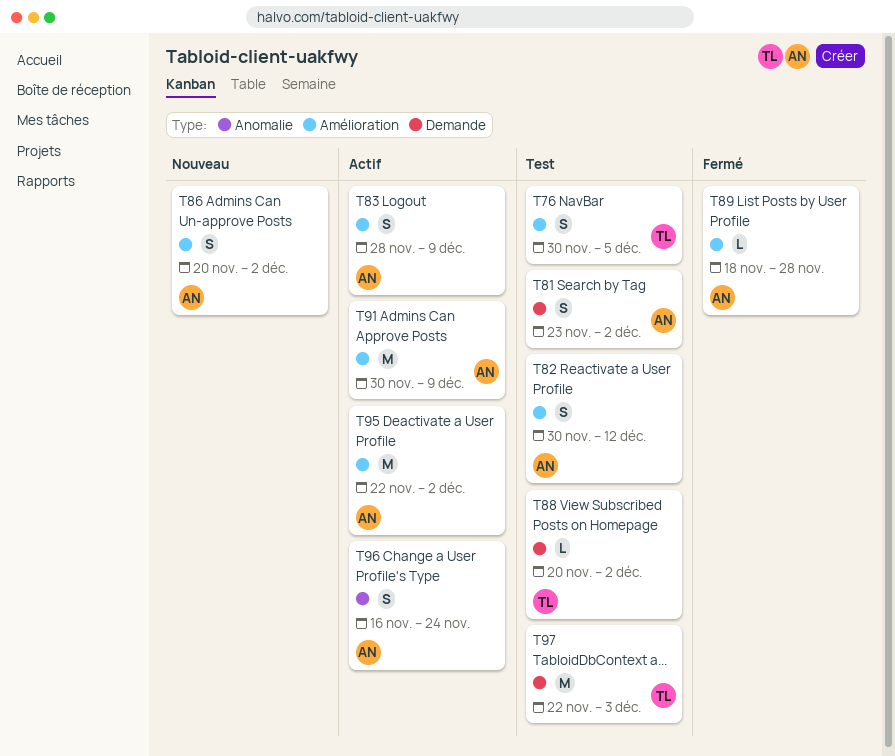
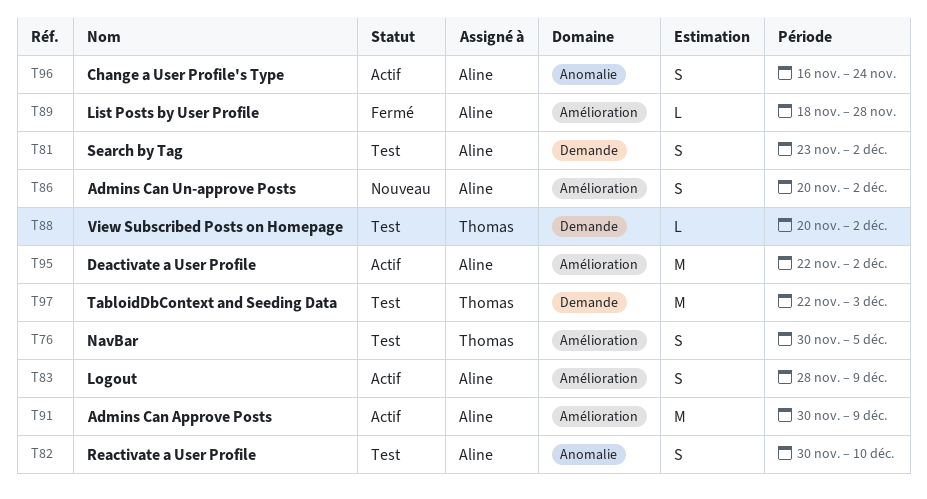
T82, label: Amélioration -> Anomalie
T82, due: Dec 12 -> Dec 10

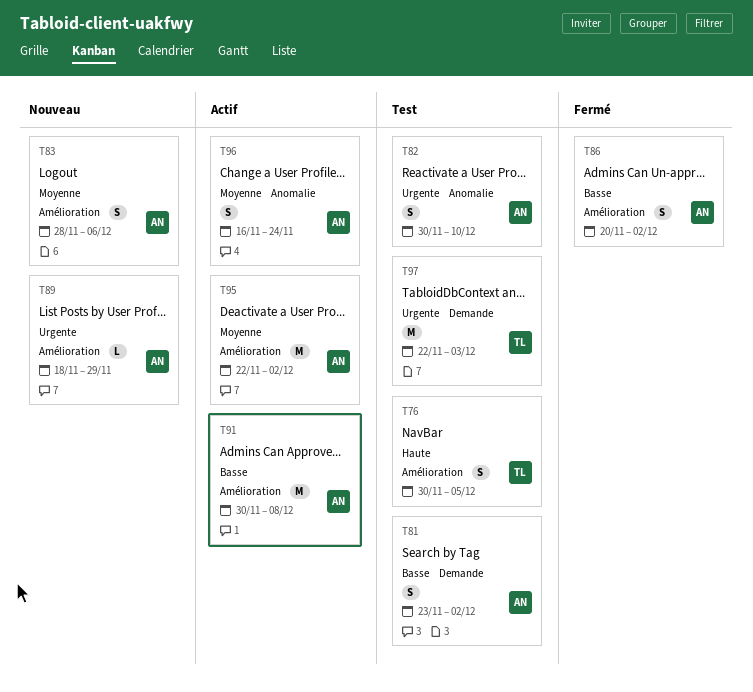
T83, status: Actif -> Nouveau
T83, due: Dec 9 -> Dec 6
T86, status: Nouveau -> Fermé
T88: present -> none
T89, status: Fermé -> Nouveau
T89, due: Nov 28 -> Nov 29
T91, due: Dec 9 -> Dec 8

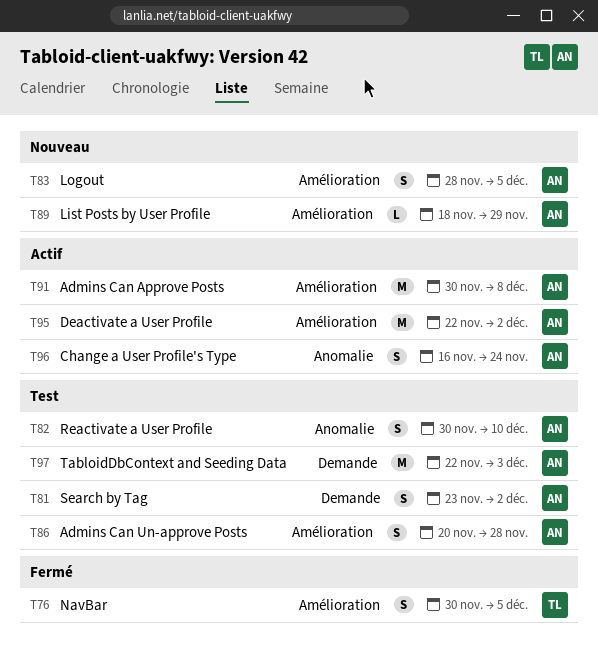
T76, status: Test -> Fermé
T83, due: Dec 6 -> Dec 5
T86, status: Fermé -> Test
T86, due: Dec 2 -> Nov 28
T97, owner: TL -> AN

